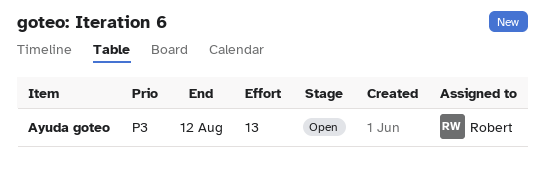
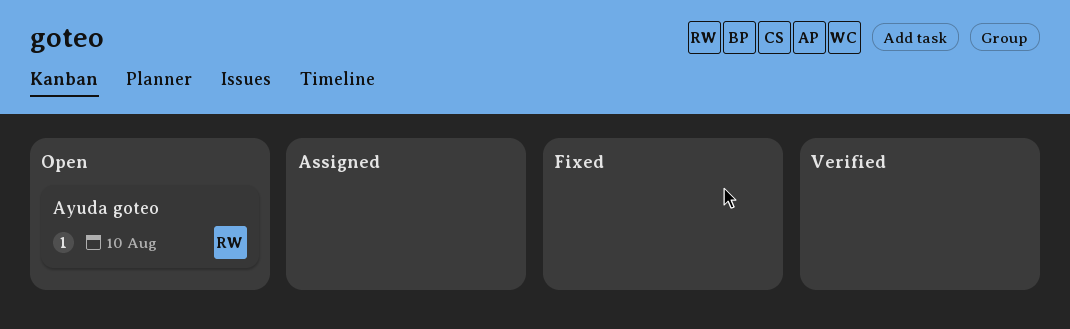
Ayuda goteo, estimate: 13 -> 1
Ayuda goteo, due: Aug 12 -> Aug 10

